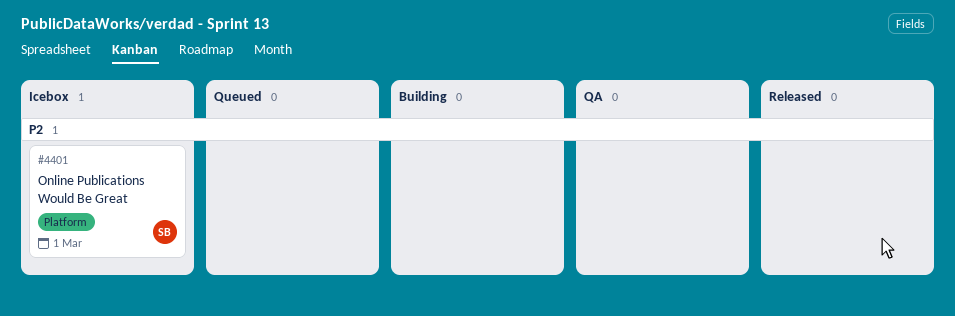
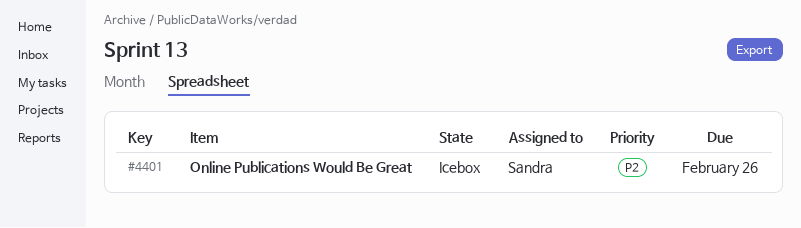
#4401, due: Mar 1 -> Feb 26

